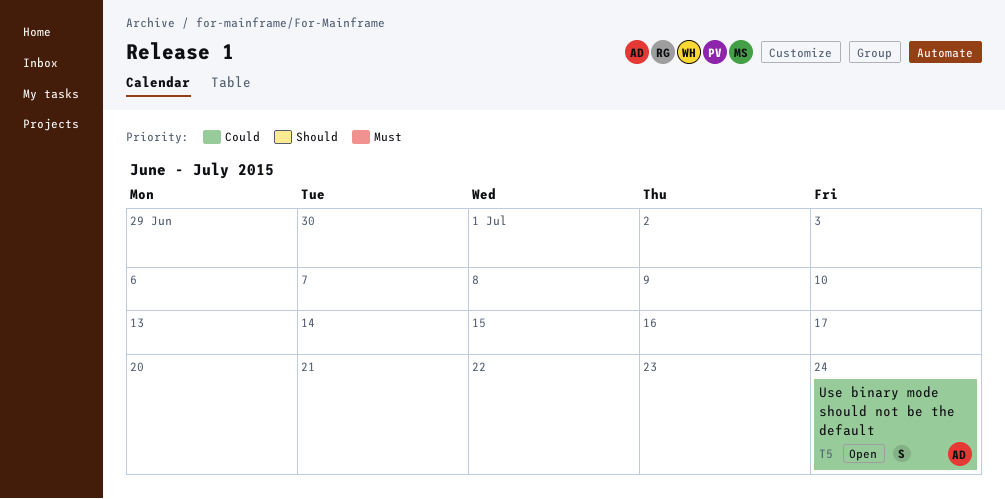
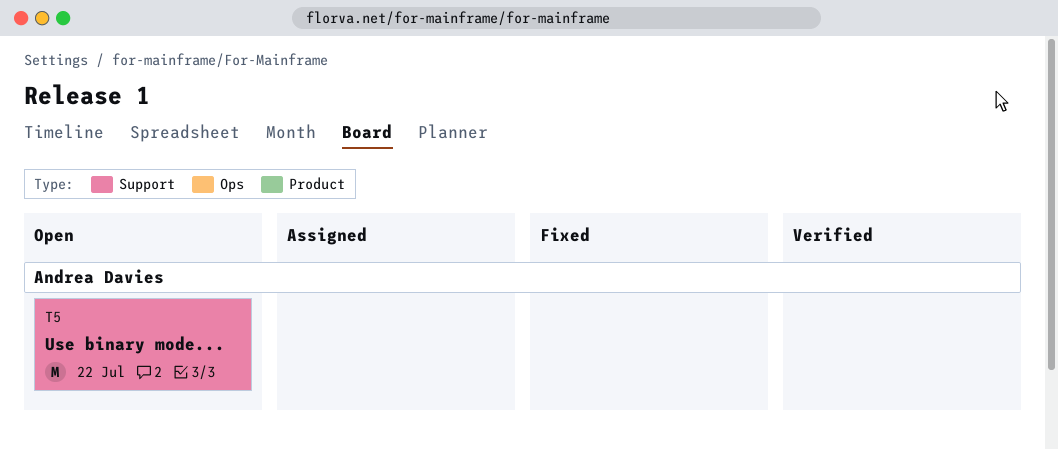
T5, estimate: S -> M
T5, due: Jul 24 -> Jul 22

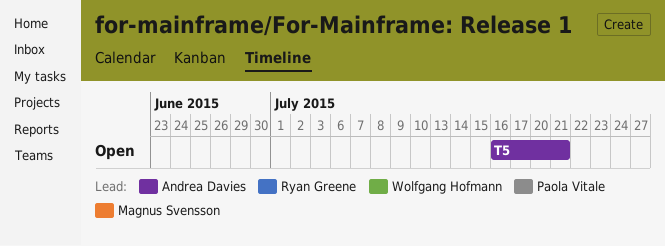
T5, due: Jul 22 -> Jul 21

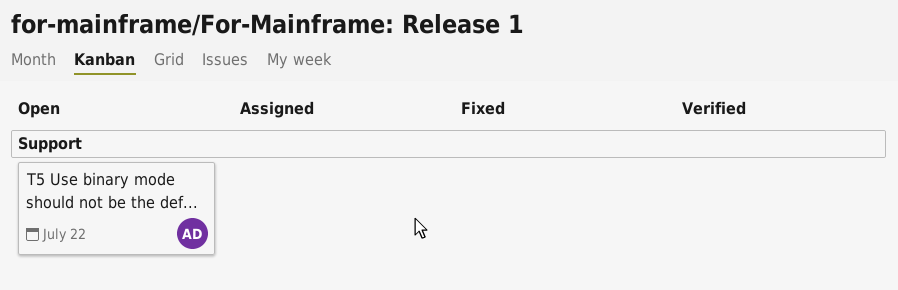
T5, due: Jul 21 -> Jul 22

